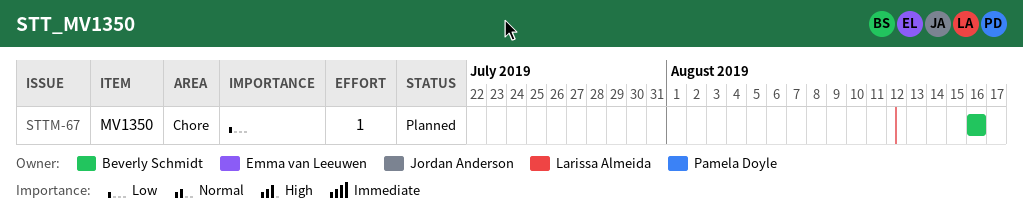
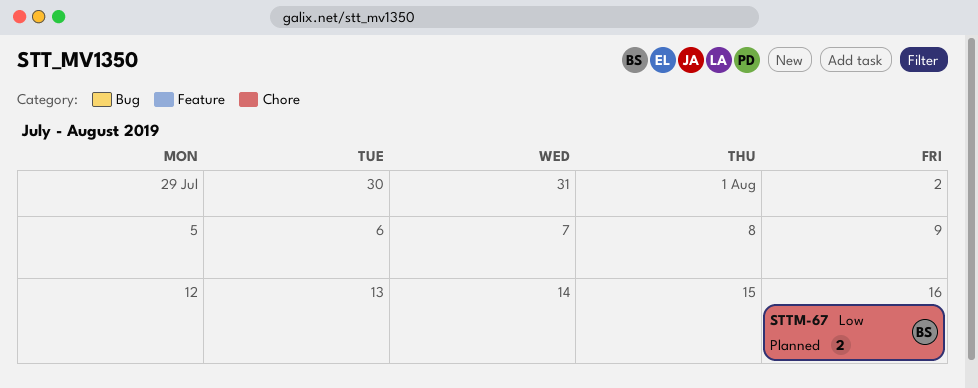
STTM-67, estimate: 1 -> 2

